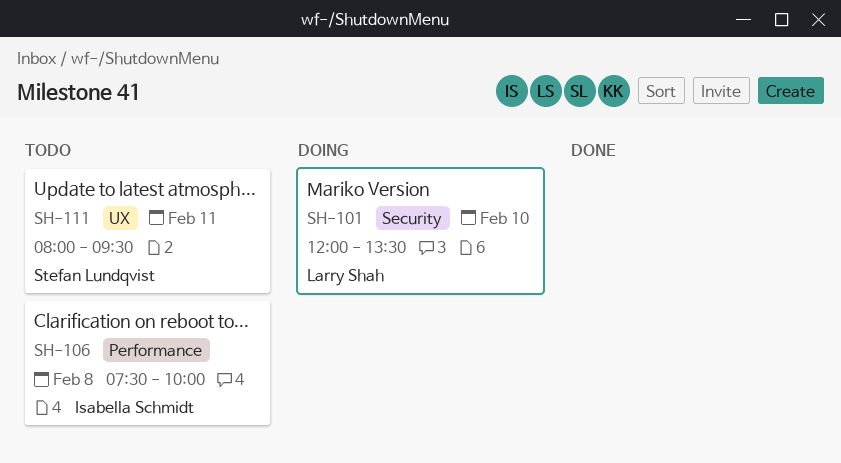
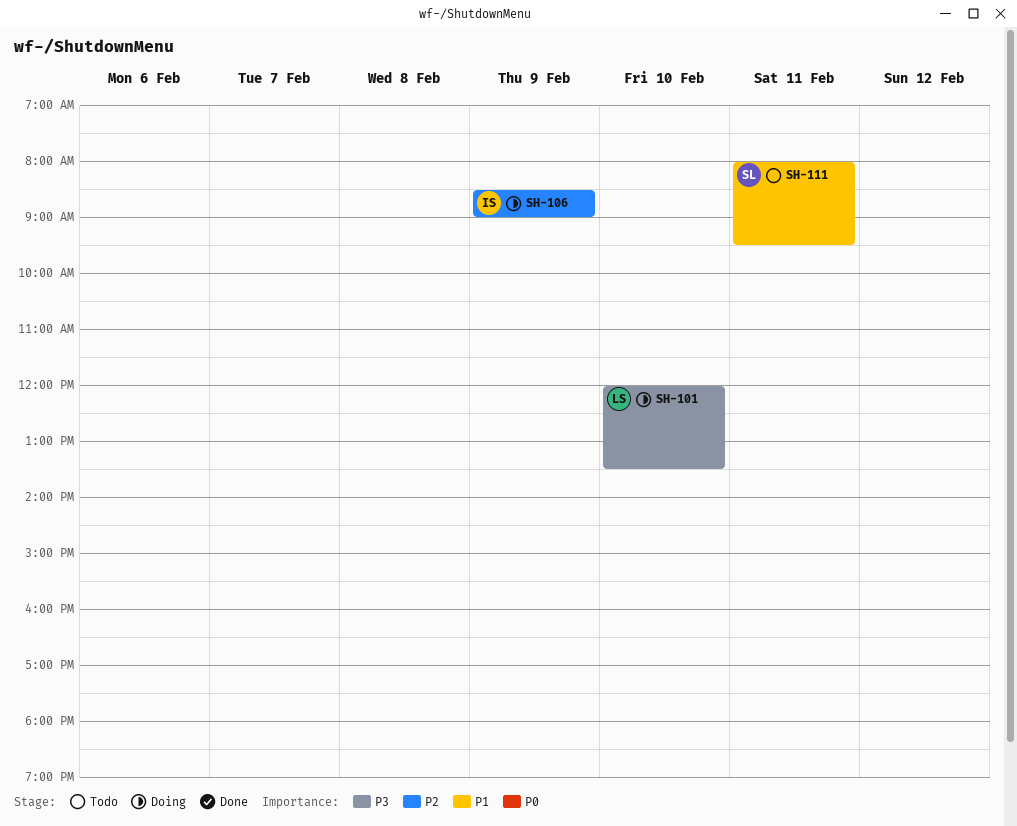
SH-106, status: Todo -> Doing
SH-106, day: Feb 8 -> Feb 9
SH-106, begins: 07:30 -> 08:30
SH-106, ends: 10:00 -> 09:00

